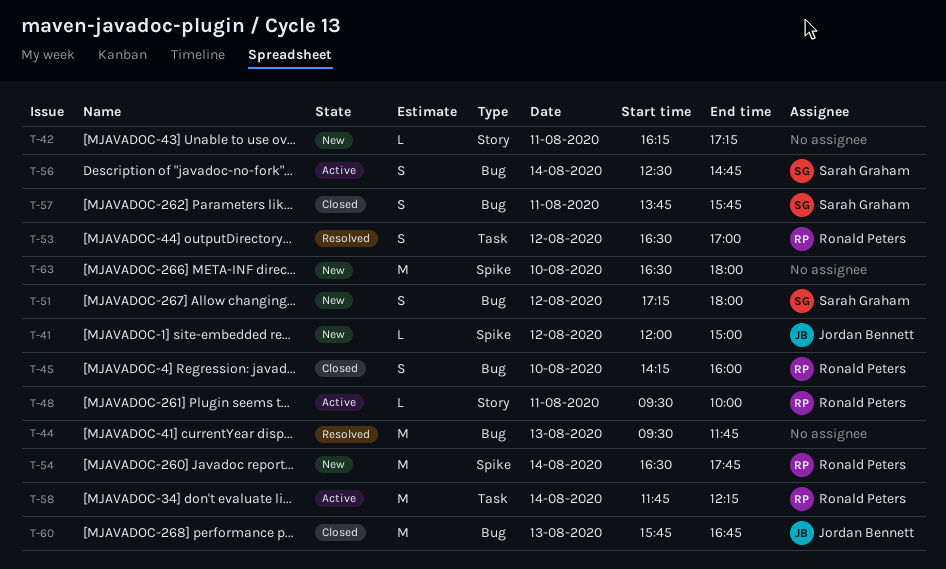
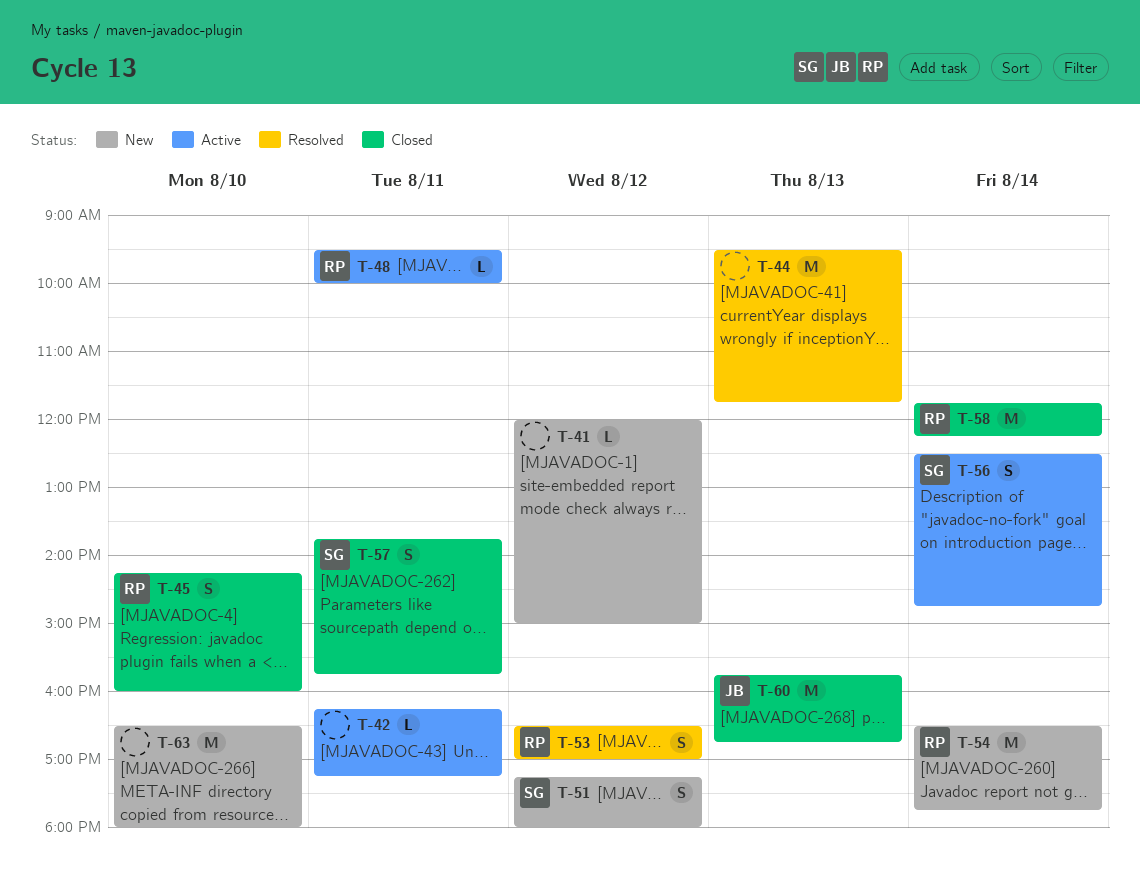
T-41, owner: Jordan Bennett -> none
T-42, status: New -> Active
T-58, status: Active -> Closed

